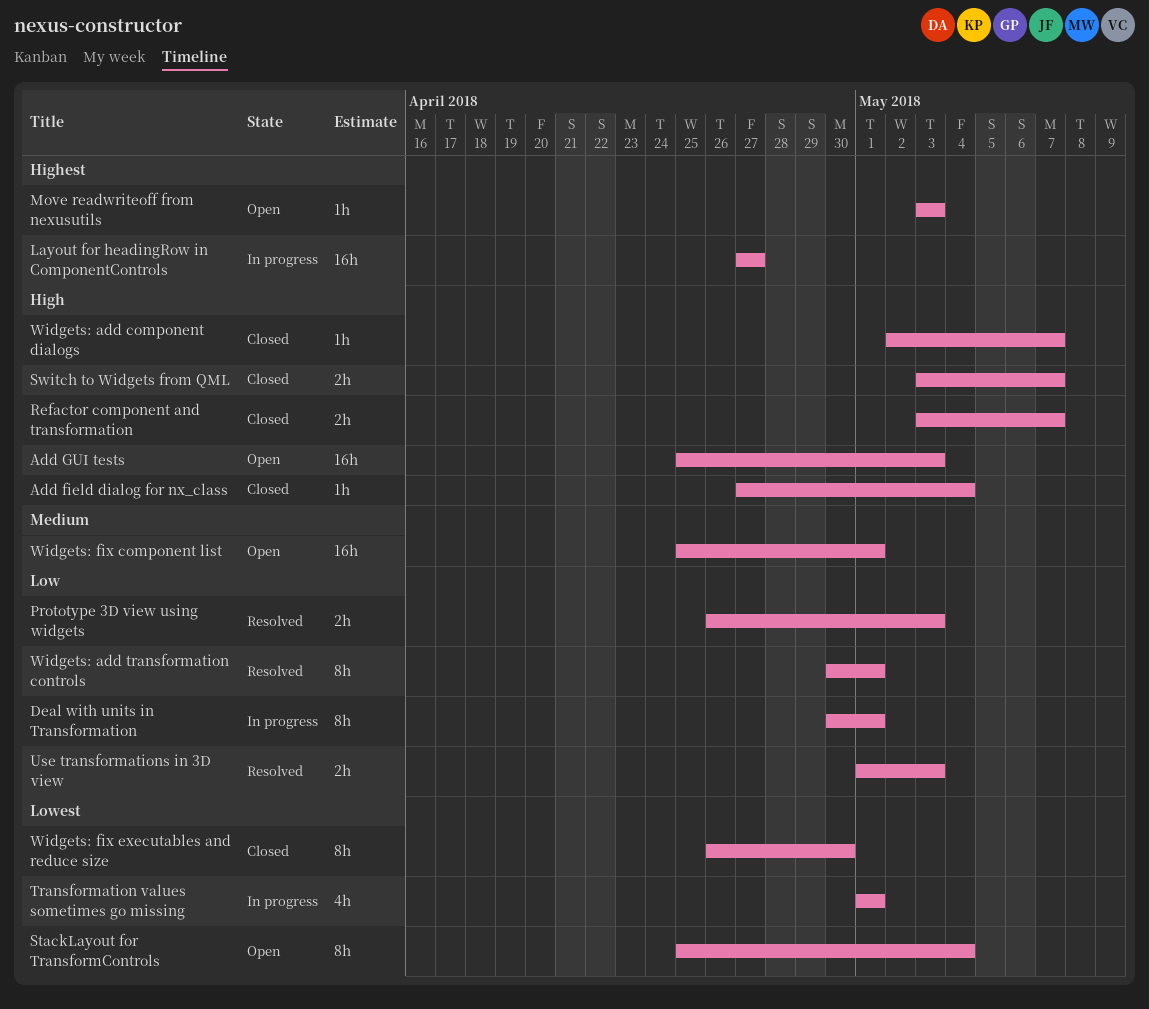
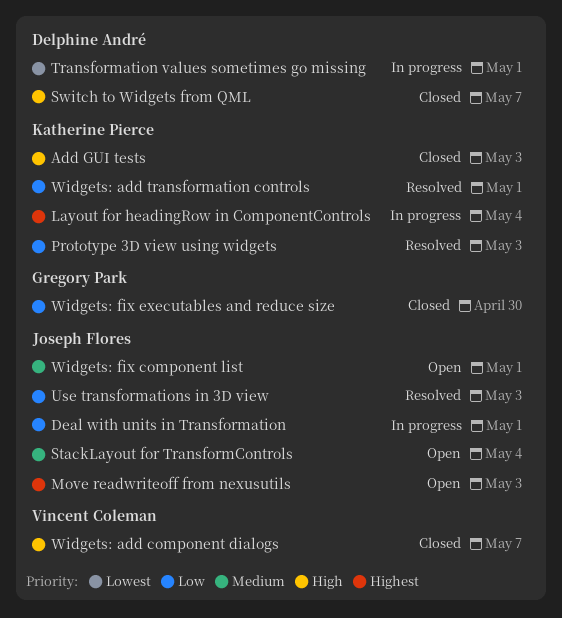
Add field dialog for nx_class: present -> none
Add GUI tests, status: Open -> Closed
Layout for headingRow in ComponentControls, due: Apr 27 -> May 4
Refactor component and transformation: present -> none
StackLayout for TransformControls, priority: Lowest -> Medium
Widgets: fix executables and reduce size, priority: Lowest -> Low

